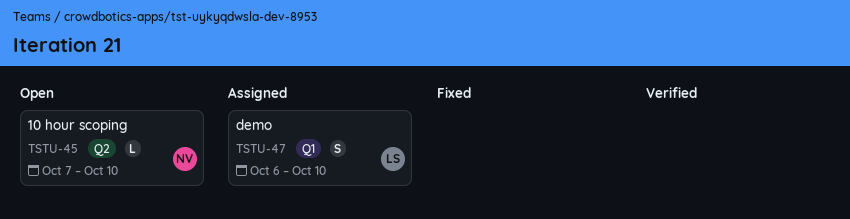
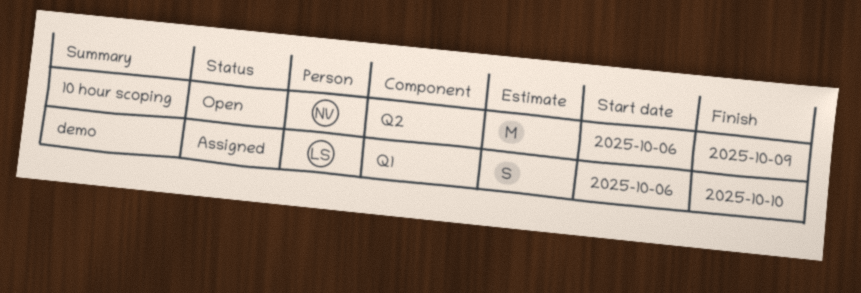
10 hour scoping, estimate: L -> M
10 hour scoping, start: Oct 7 -> Oct 6
10 hour scoping, due: Oct 10 -> Oct 9

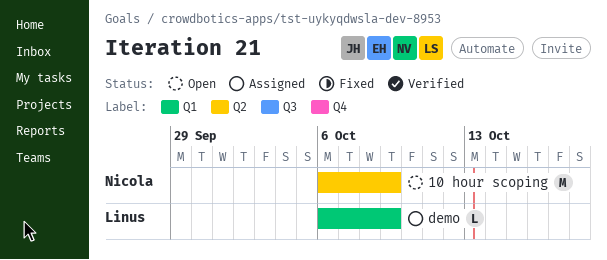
demo, estimate: S -> L
demo, due: Oct 10 -> Oct 9

